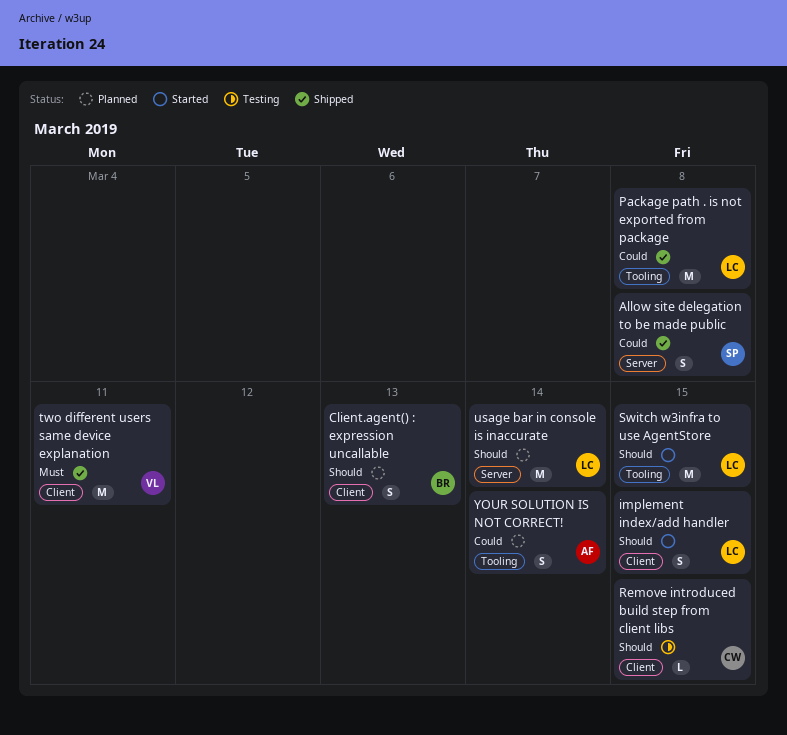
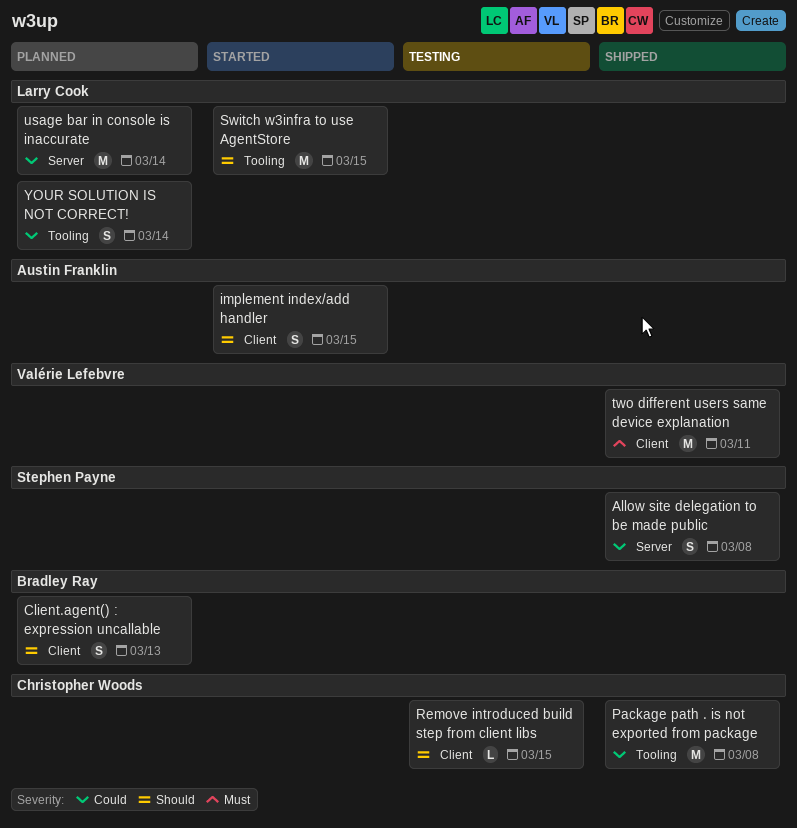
implement index/add handler, owner: Larry Cook -> Austin Franklin
Package path . is not exported from package, owner: Larry Cook -> Christopher Woods
usage bar in console is inaccurate, priority: Should -> Could
YOUR SOLUTION IS NOT CORRECT!, owner: Austin Franklin -> Larry Cook

